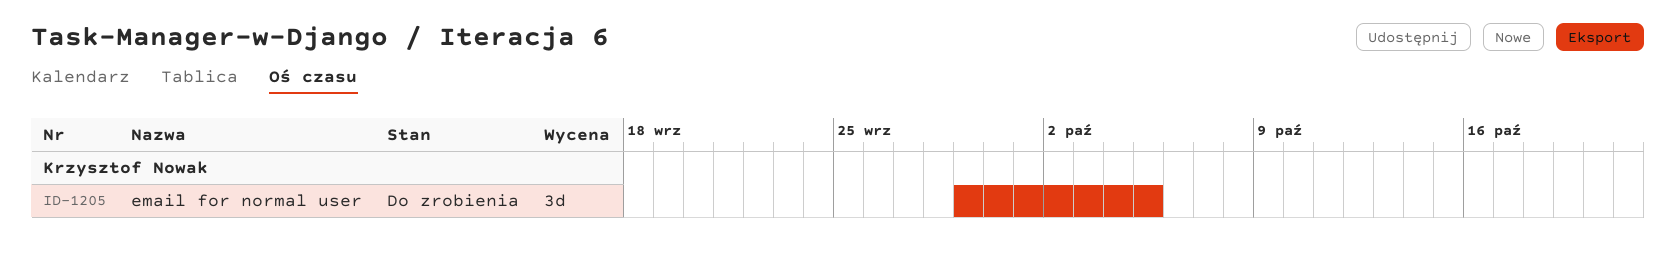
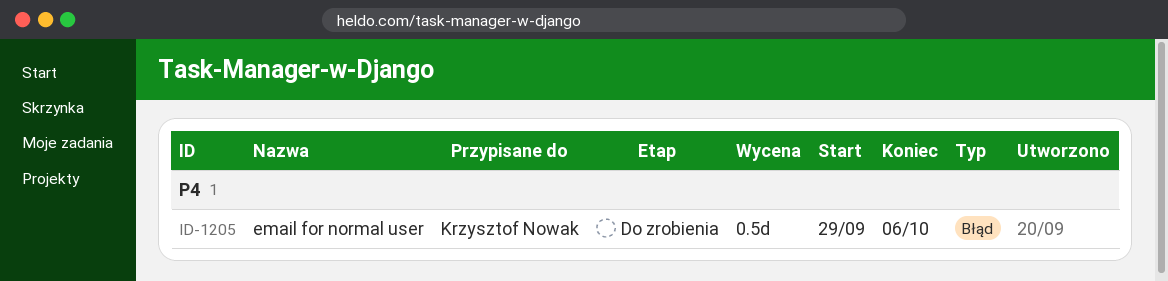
ID-1205, estimate: 3d -> 0.5d
ID-1205, due: Oct 5 -> Oct 6

